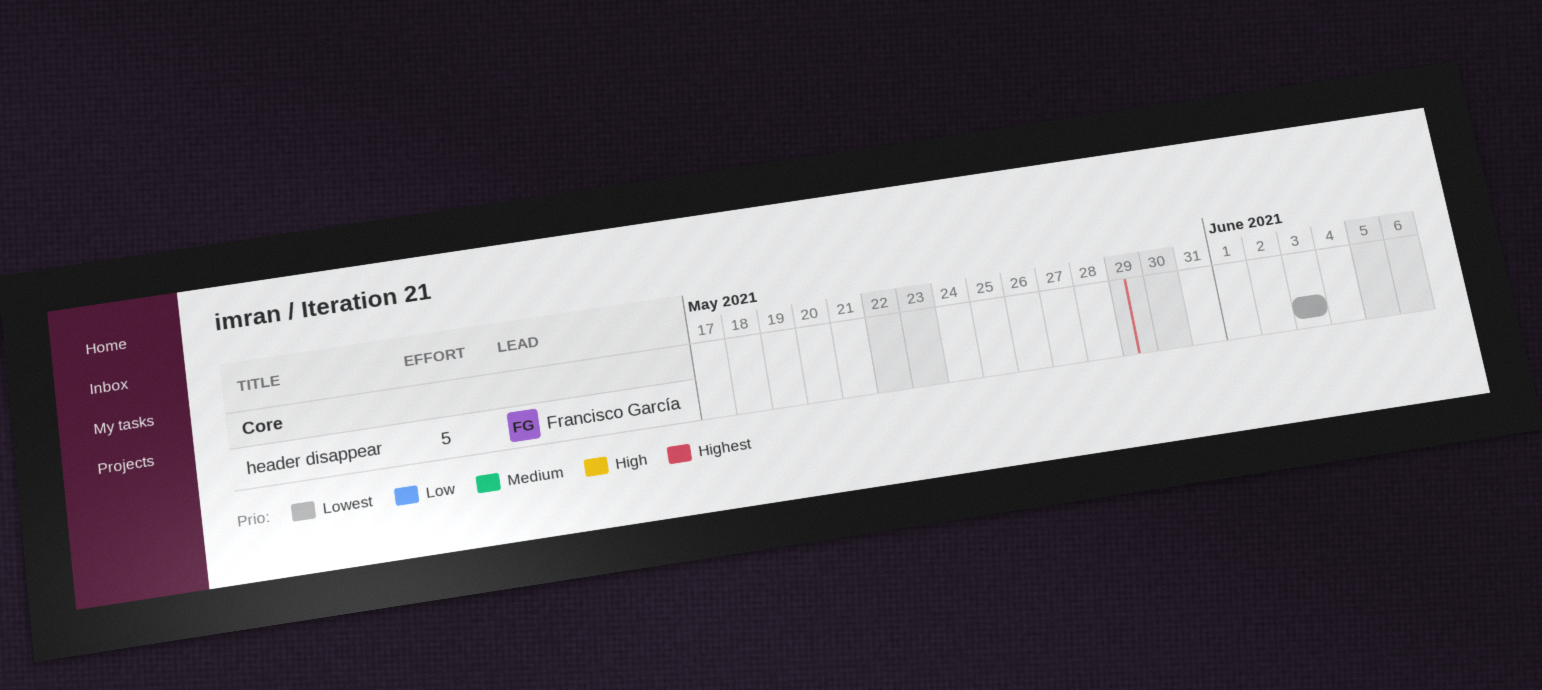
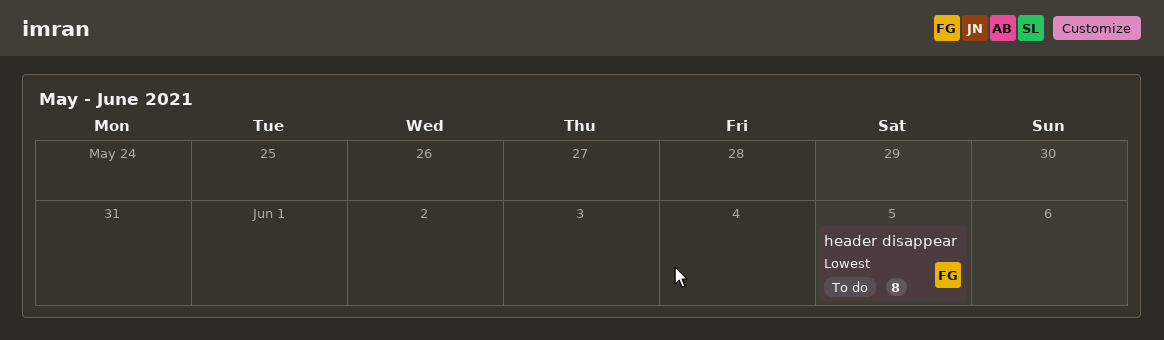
header disappear, estimate: 5 -> 8
header disappear, due: Jun 3 -> Jun 5

